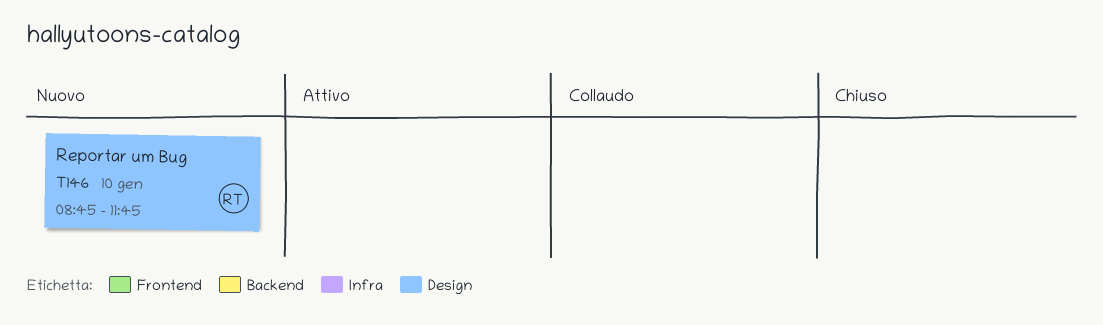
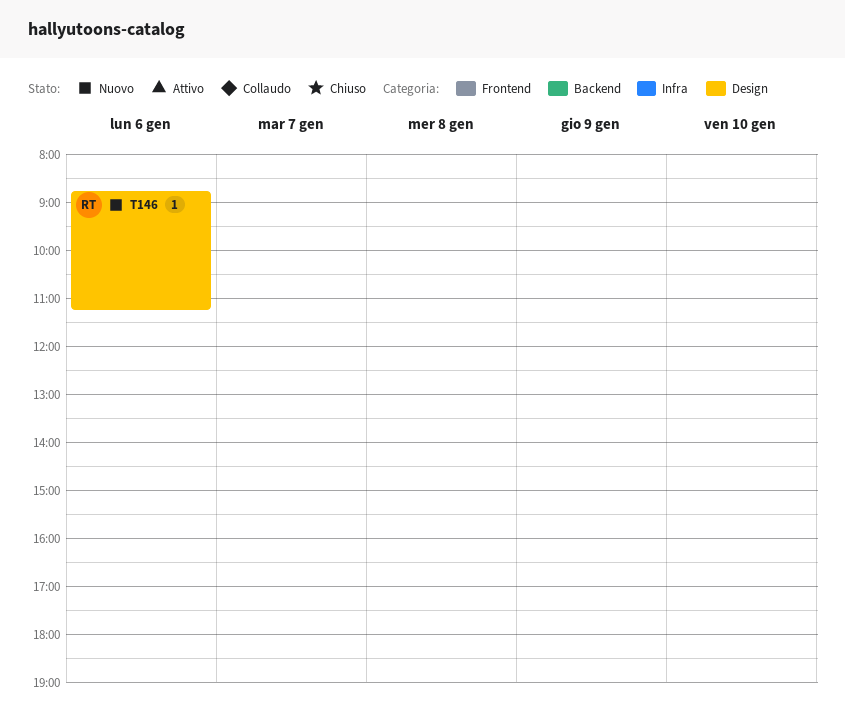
T146, day: Jan 10 -> Jan 6
T146, ends: 11:45 -> 11:15

